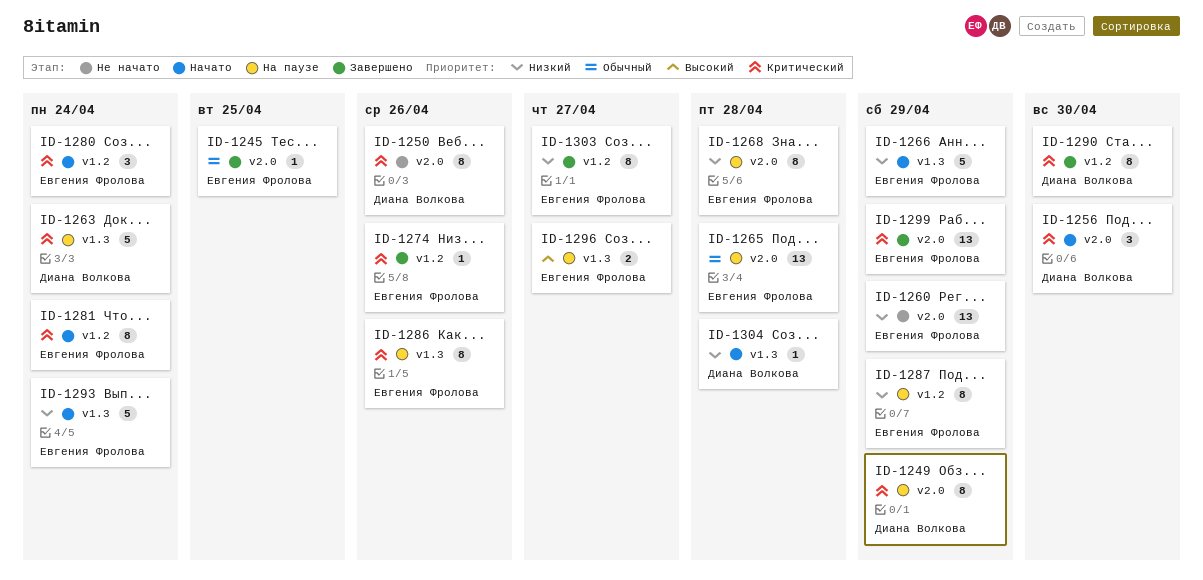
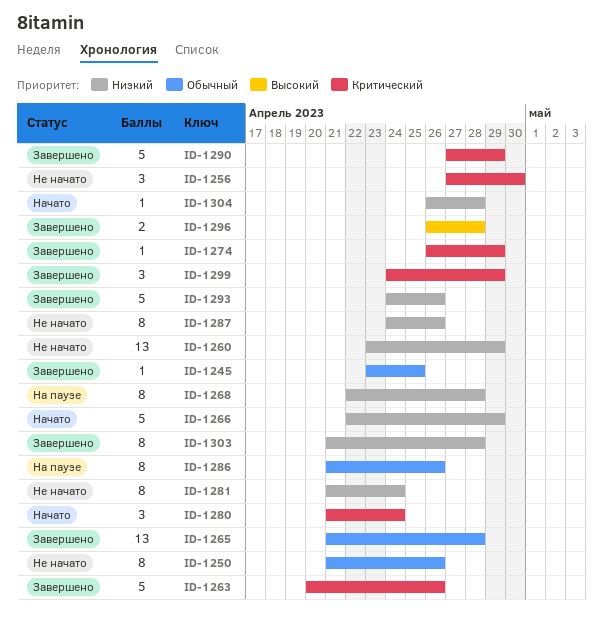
ID-1249: present -> none
ID-1250, priority: Критический -> Обычный
ID-1256, status: Начато -> Не начато
ID-1263, status: На паузе -> Завершено
ID-1263, due: Apr 24 -> Apr 26
ID-1265, status: На паузе -> Завершено
ID-1274, due: Apr 26 -> Apr 29
ID-1281, status: Начато -> Не начато
ID-1281, priority: Критический -> Низкий
ID-1286, priority: Критический -> Обычный
ID-1287, status: На паузе -> Не начато
ID-1287, due: Apr 29 -> Apr 26
ID-1290, estimate: 8 -> 5
ID-1290, due: Apr 30 -> Apr 29
ID-1293, status: Начато -> Завершено
ID-1293, due: Apr 24 -> Apr 26
ID-1296, status: На паузе -> Завершено
ID-1296, due: Apr 27 -> Apr 28
ID-1299, estimate: 13 -> 3
ID-1303, due: Apr 27 -> Apr 28

